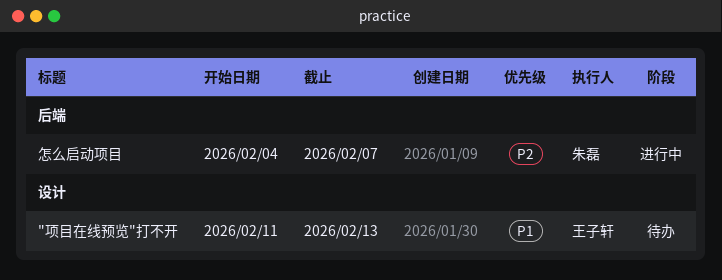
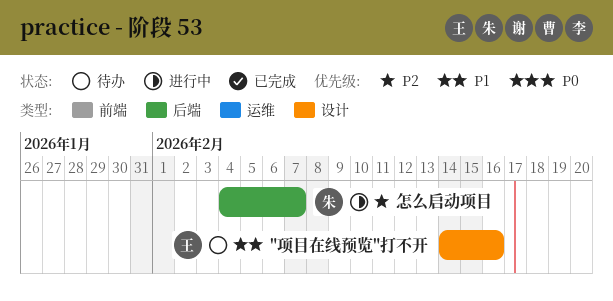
"项目在线预览"打不开, start: Feb 11 -> Feb 14
"项目在线预览"打不开, due: Feb 13 -> Feb 16

